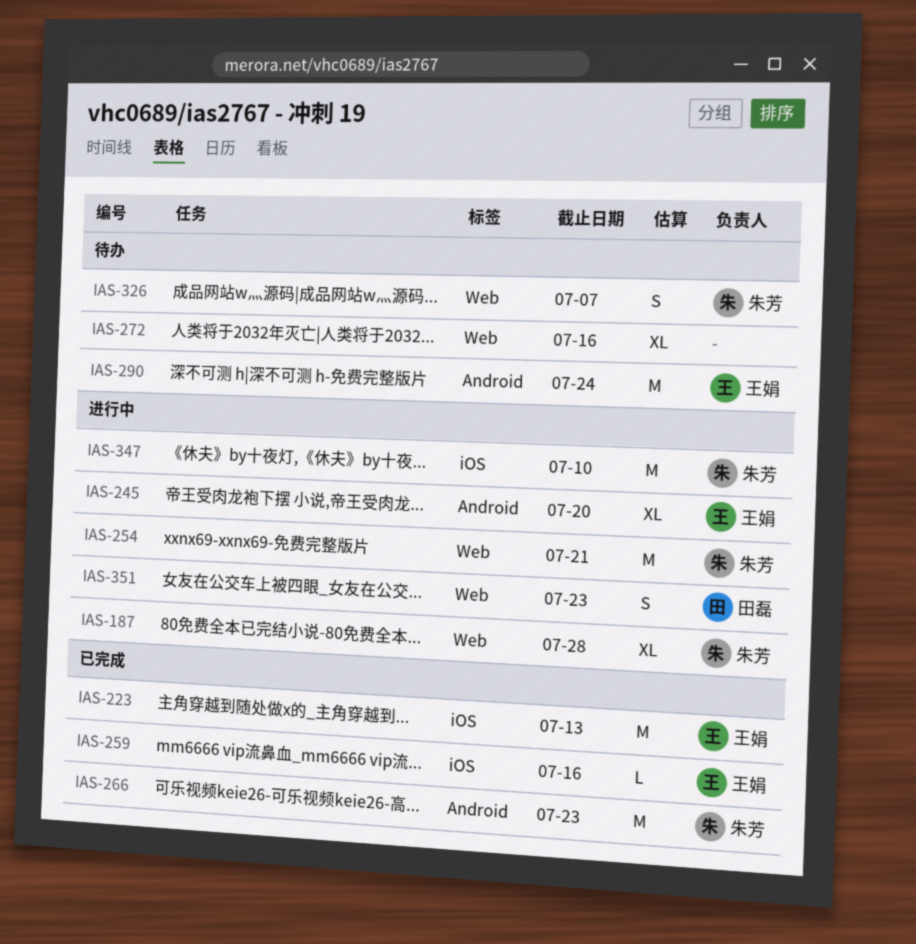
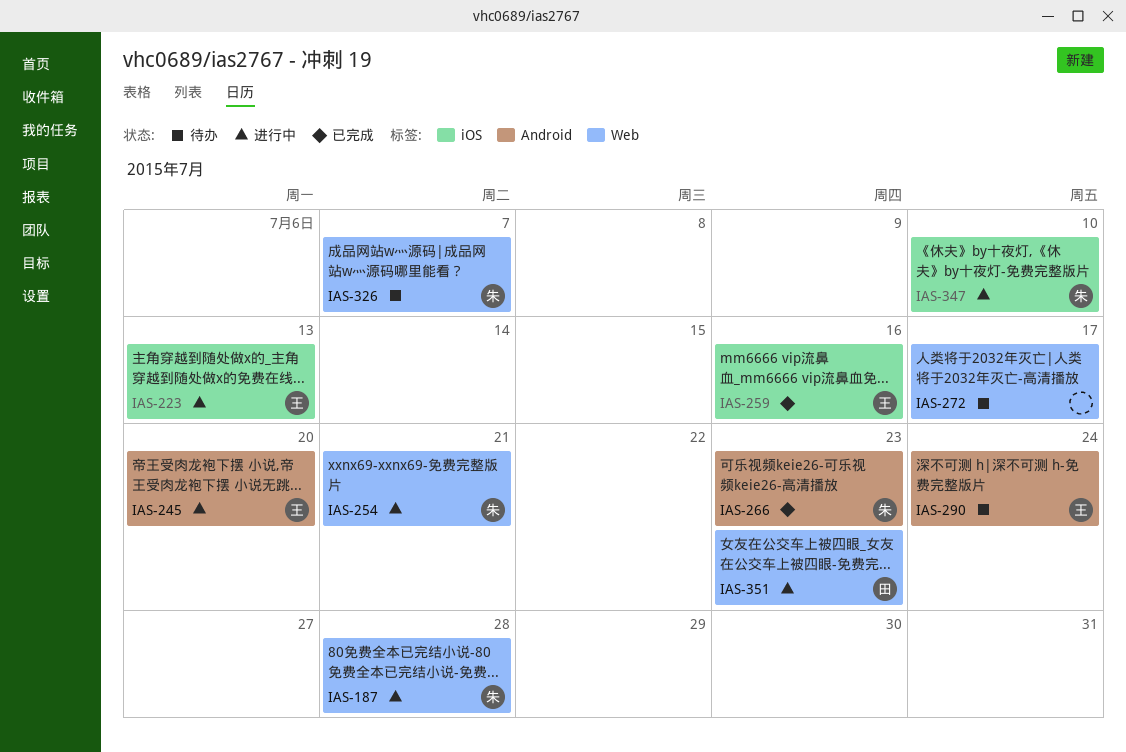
IAS-223, status: 已完成 -> 进行中
IAS-272, due: Jul 16 -> Jul 17

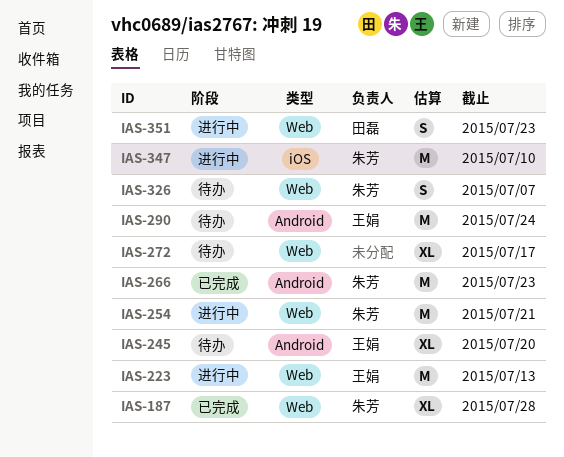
IAS-187, status: 进行中 -> 已完成
IAS-223, label: iOS -> Web
IAS-245, status: 进行中 -> 待办
IAS-259: present -> none

